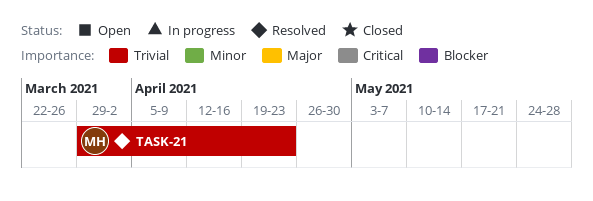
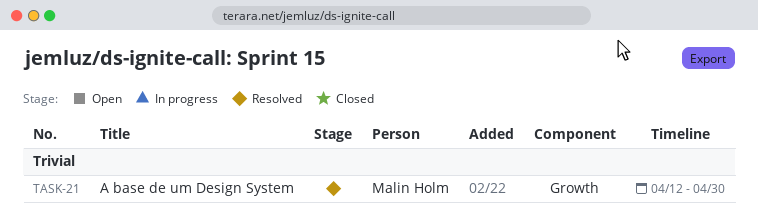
TASK-21, start: Mar 29 -> Apr 12
TASK-21, due: Apr 23 -> Apr 30

